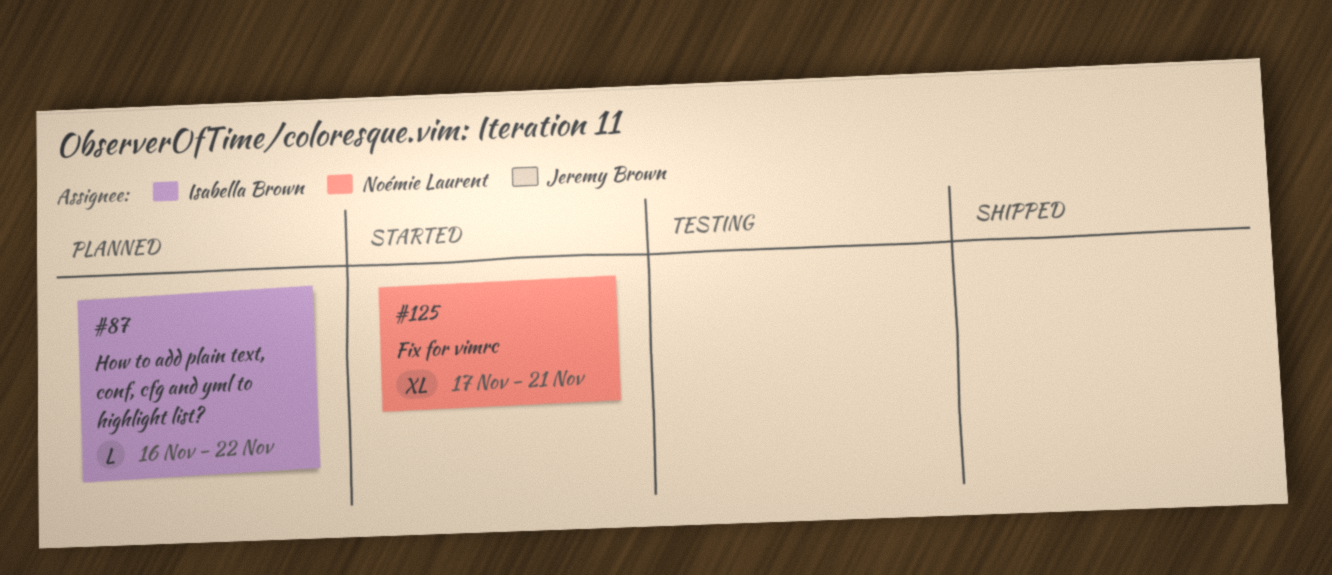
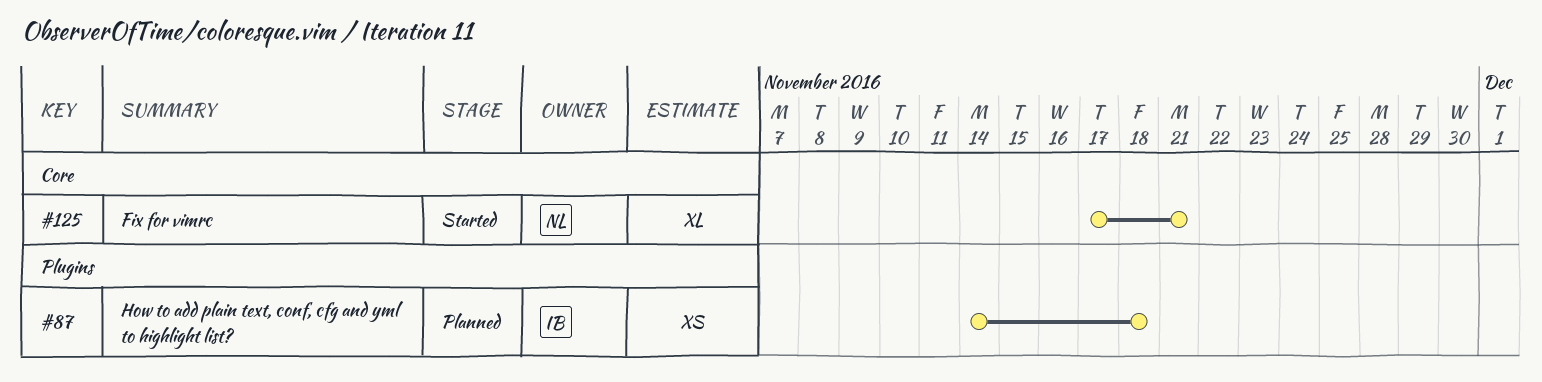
#87, estimate: L -> XS
#87, start: Nov 16 -> Nov 14
#87, due: Nov 22 -> Nov 18

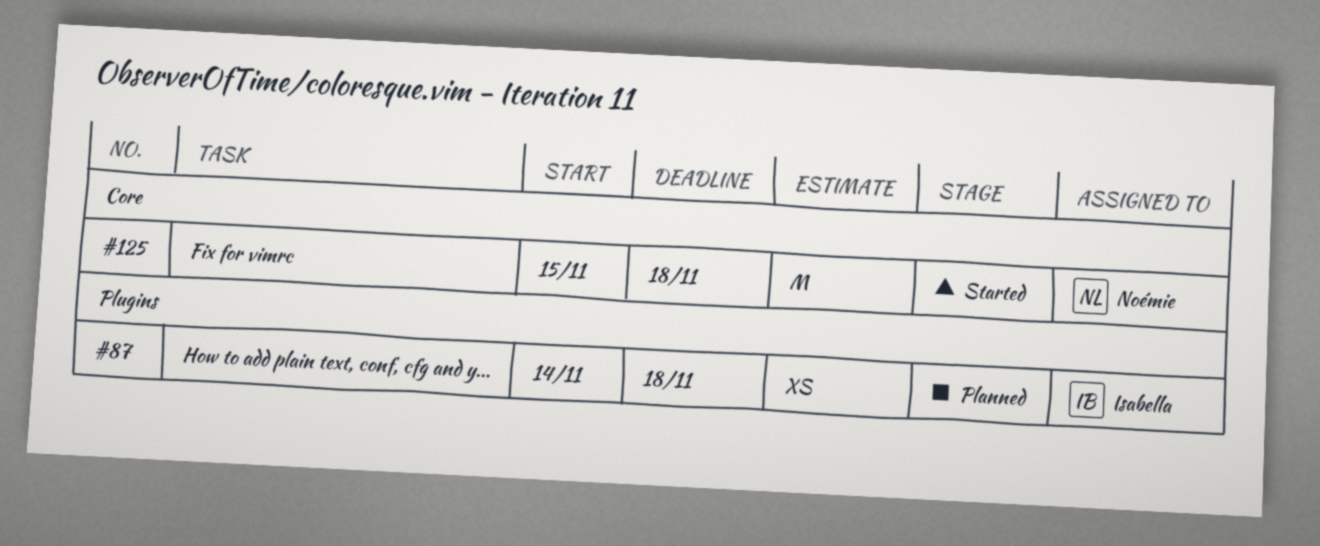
#125, estimate: XL -> M
#125, start: Nov 17 -> Nov 15
#125, due: Nov 21 -> Nov 18

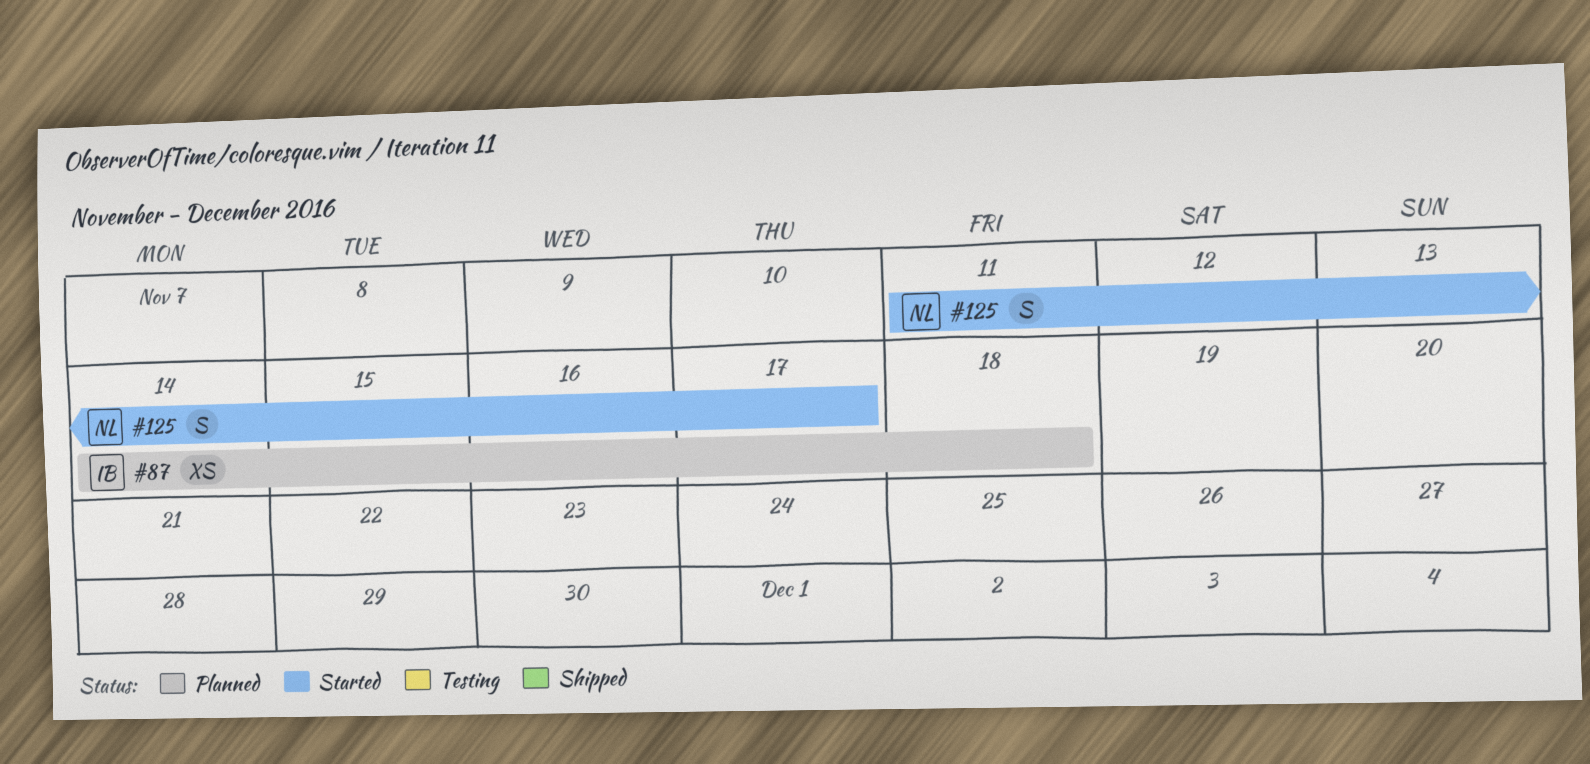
#125, estimate: M -> S
#125, start: Nov 15 -> Nov 11
#125, due: Nov 18 -> Nov 17

